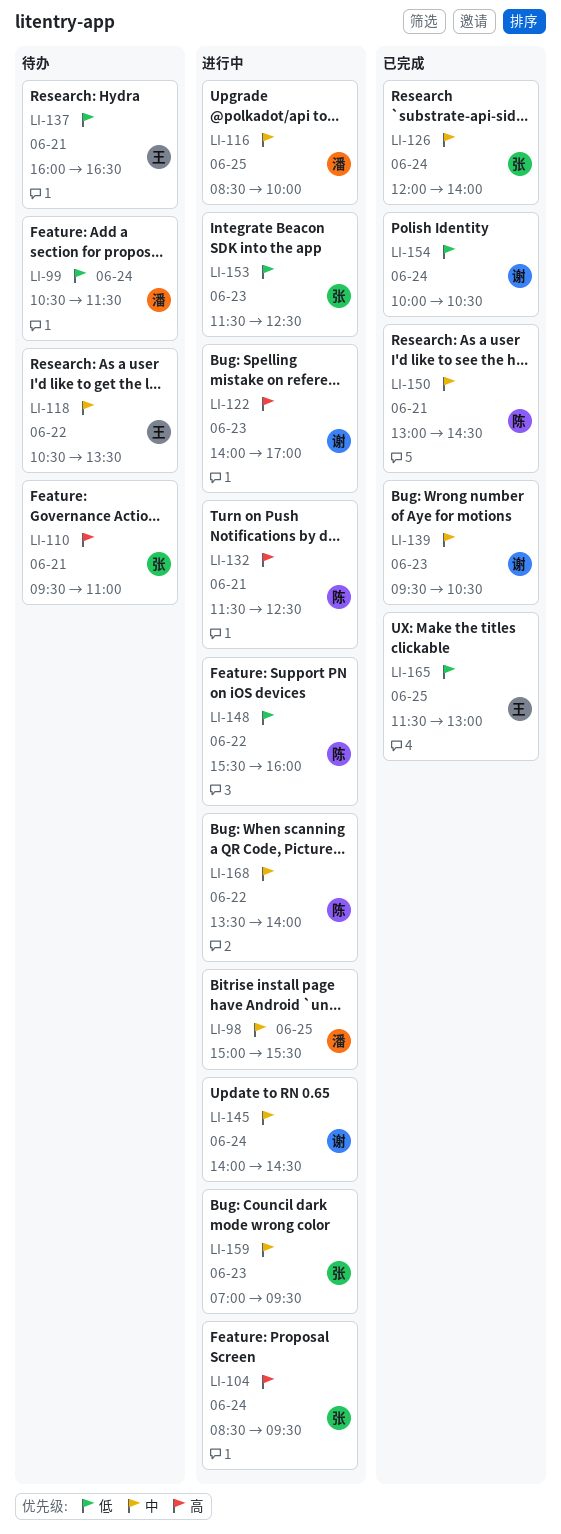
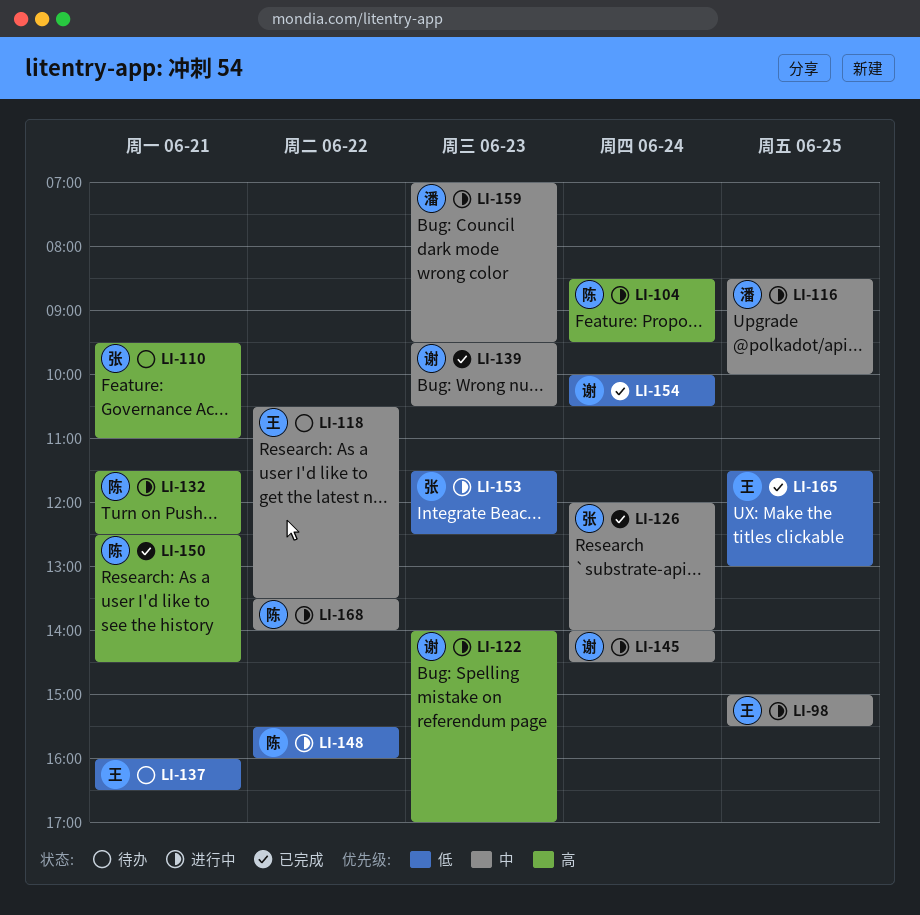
LI-98, owner: 潘 -> 王
LI-99: present -> none
LI-104, owner: 张 -> 陈
LI-150, priority: 中 -> 高
LI-150, begins: 13:00 -> 12:30
LI-159, owner: 张 -> 潘

